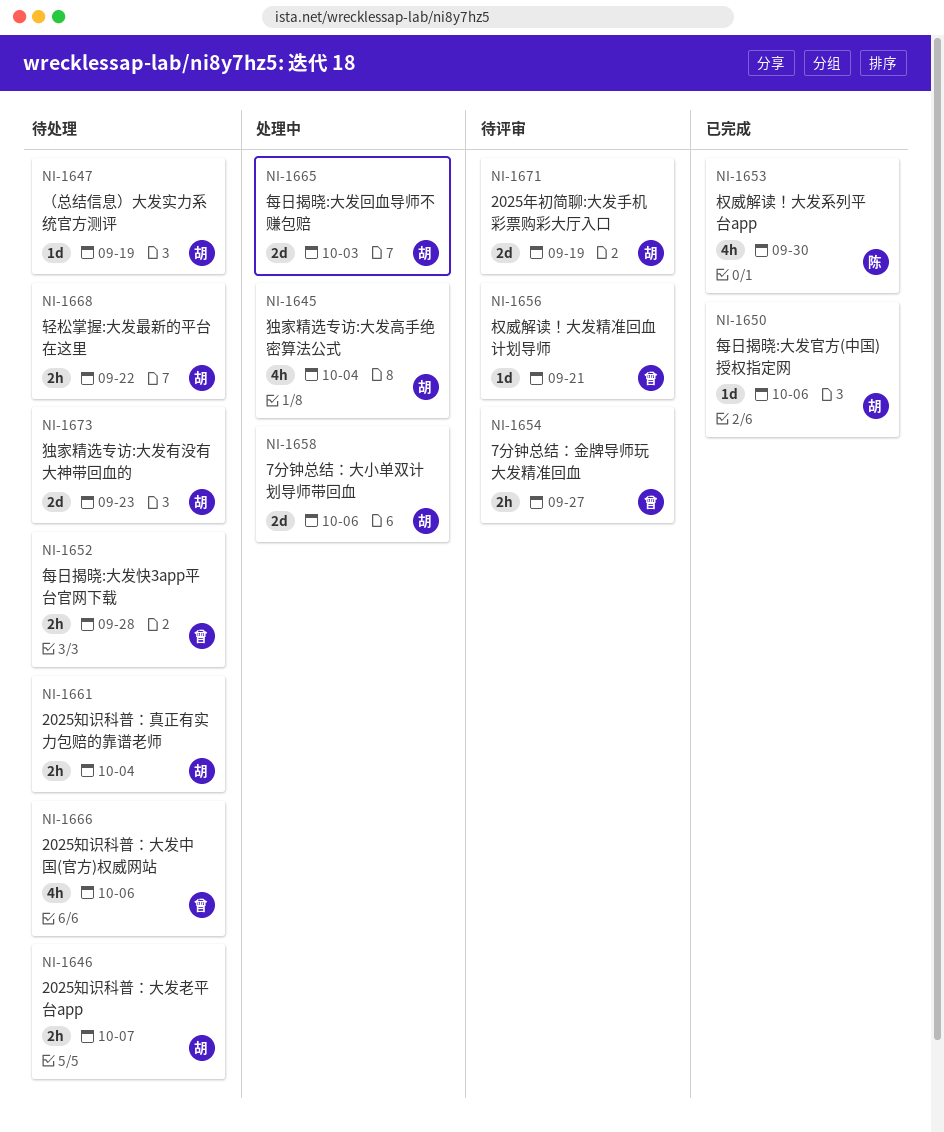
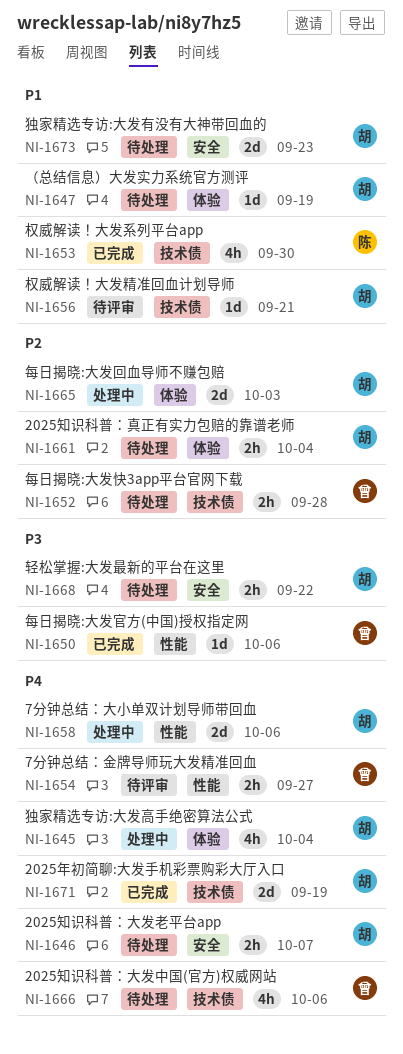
NI-1650, owner: 胡 -> 曾
NI-1656, owner: 曾 -> 胡
NI-1671, status: 待评审 -> 已完成

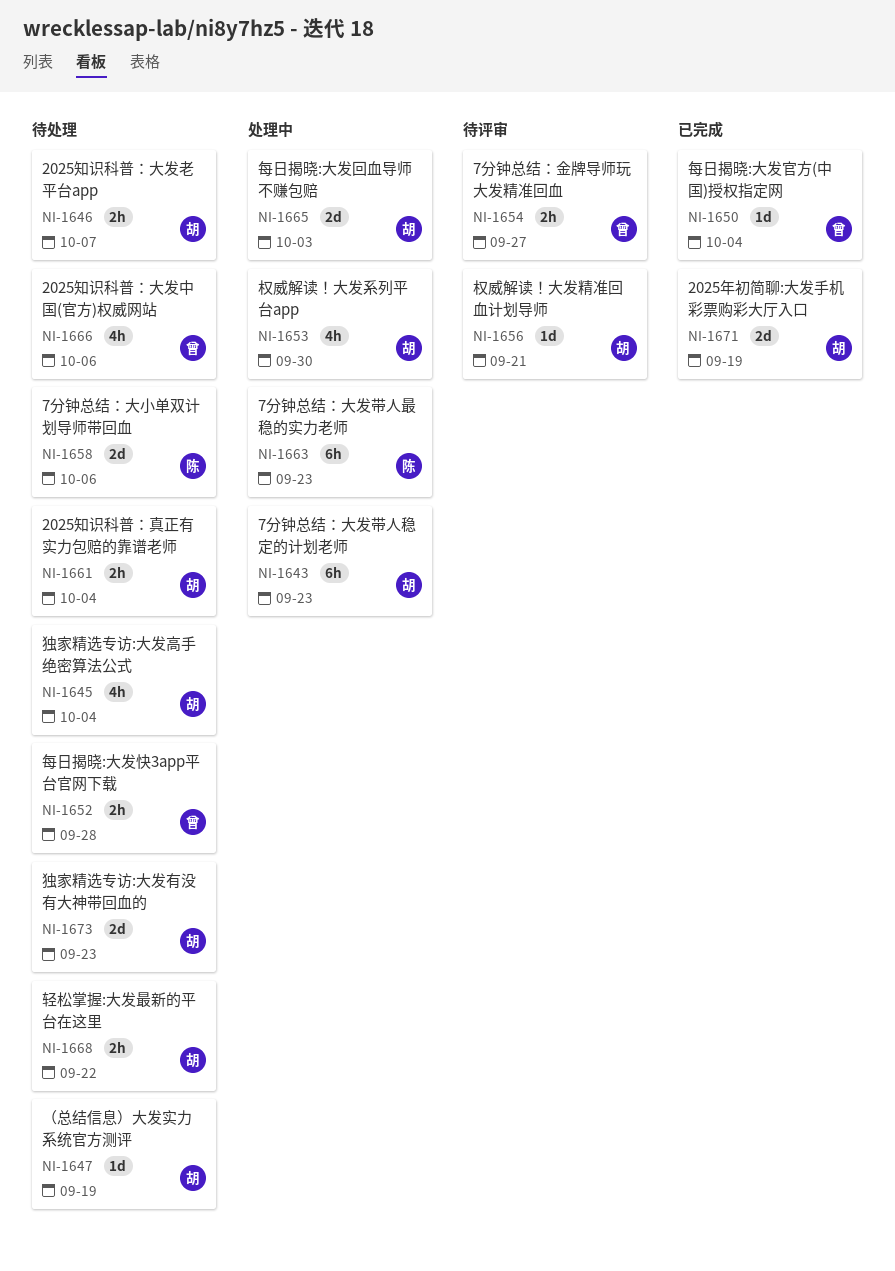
NI-1643: none -> present
NI-1645, status: 处理中 -> 待处理
NI-1650, due: Oct 6 -> Oct 4
NI-1653, status: 已完成 -> 处理中
NI-1653, owner: 陈 -> 胡
NI-1658, status: 处理中 -> 待处理
NI-1658, owner: 胡 -> 陈
NI-1663: none -> present

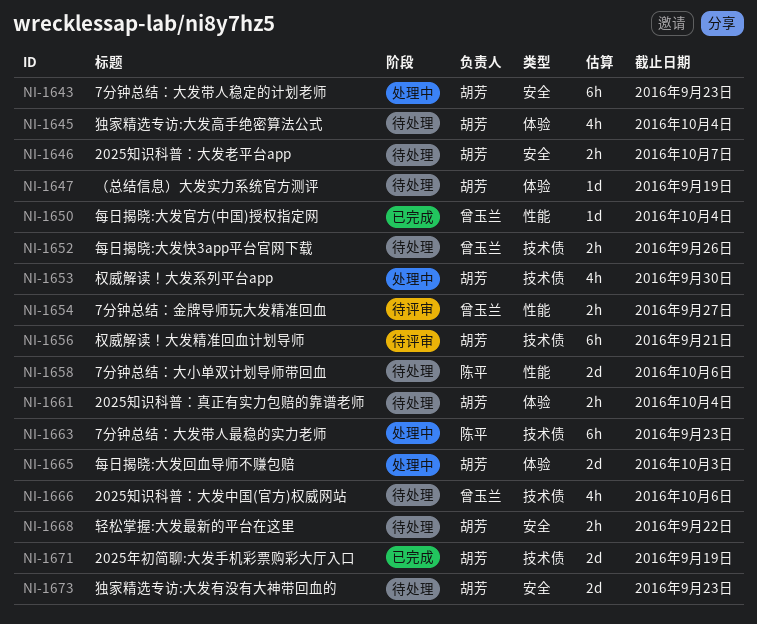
NI-1652, due: Sep 28 -> Sep 26
NI-1656, estimate: 1d -> 6h

